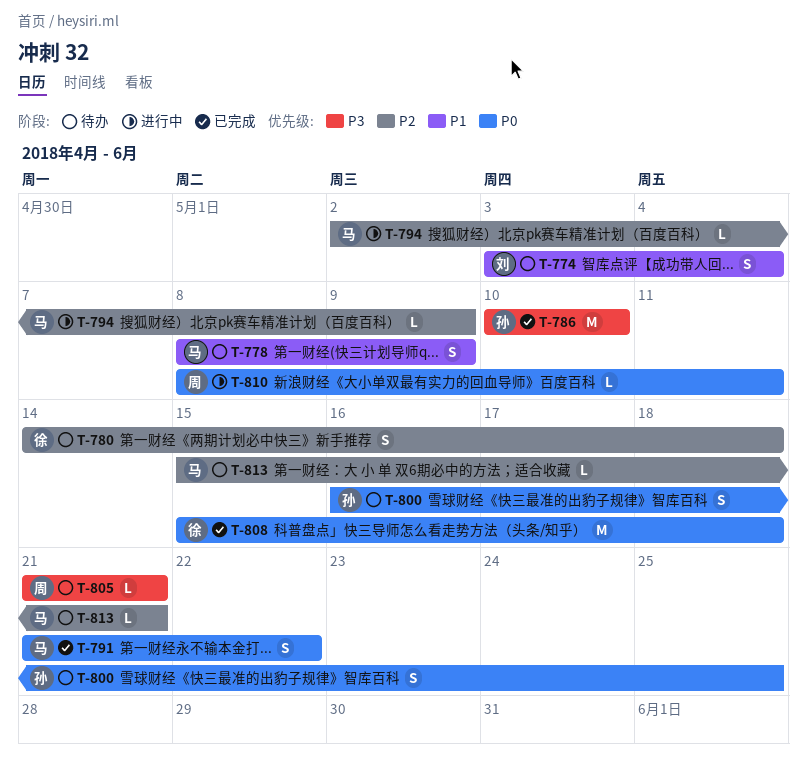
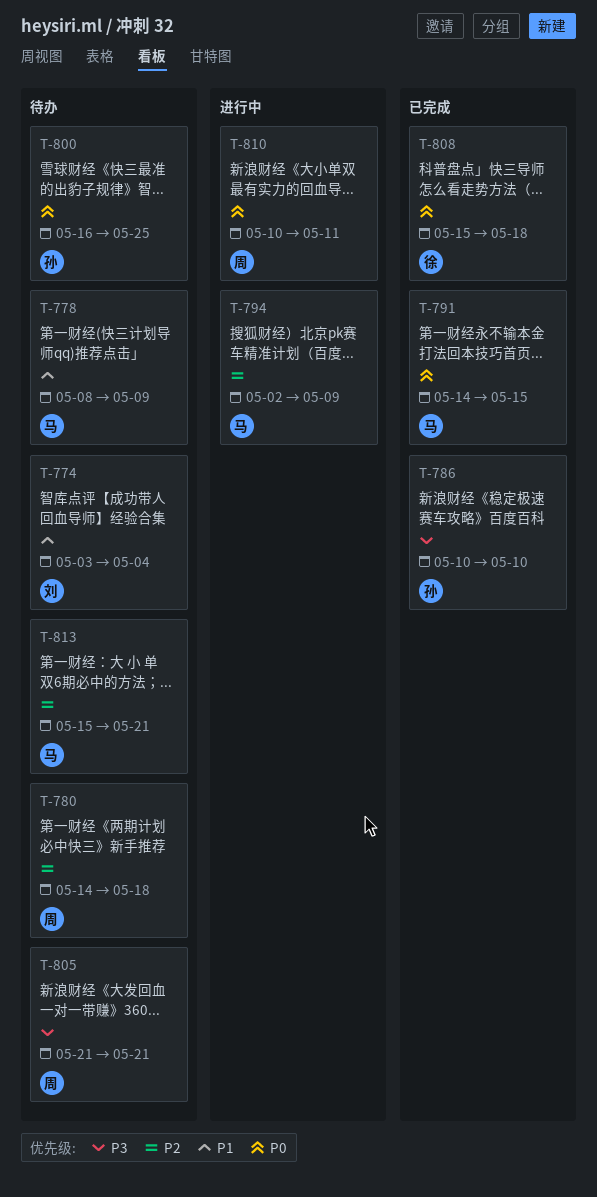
T-780, owner: 徐 -> 周
T-791, start: May 21 -> May 14
T-791, due: May 22 -> May 15
T-810, start: May 8 -> May 10

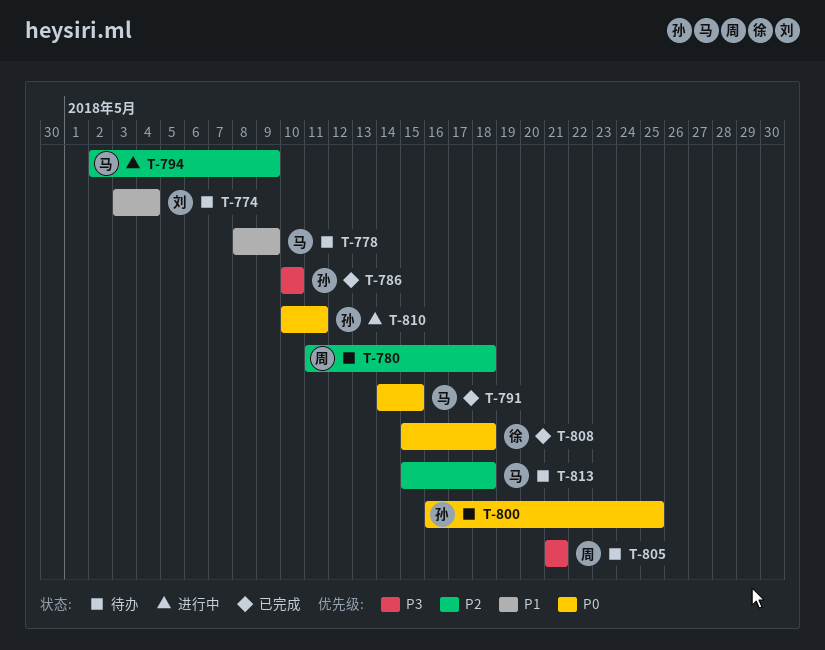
T-780, start: May 14 -> May 11
T-810, owner: 周 -> 孙
T-813, due: May 21 -> May 18

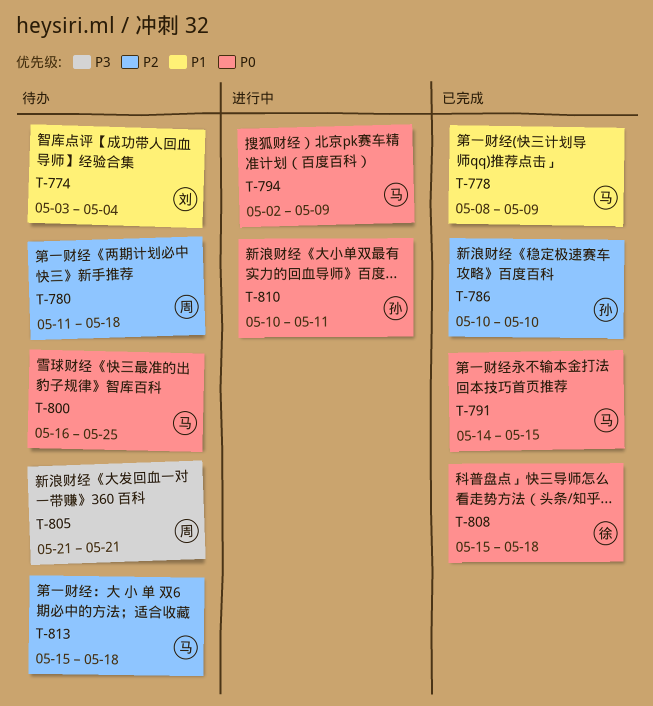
T-778, status: 待办 -> 已完成
T-786, priority: P3 -> P2
T-794, priority: P2 -> P0
T-800, owner: 孙 -> 马

